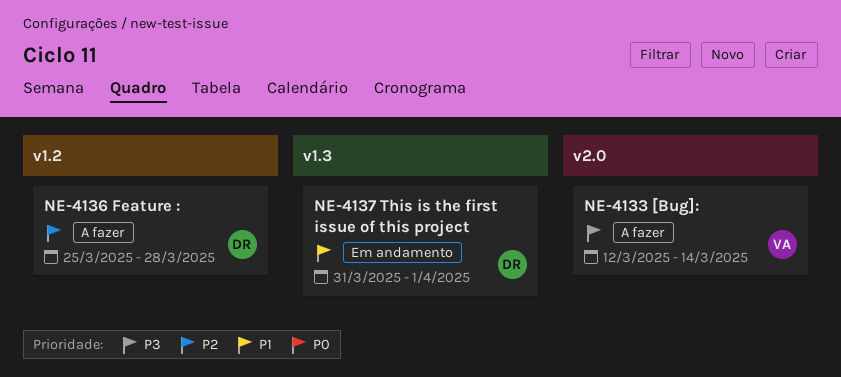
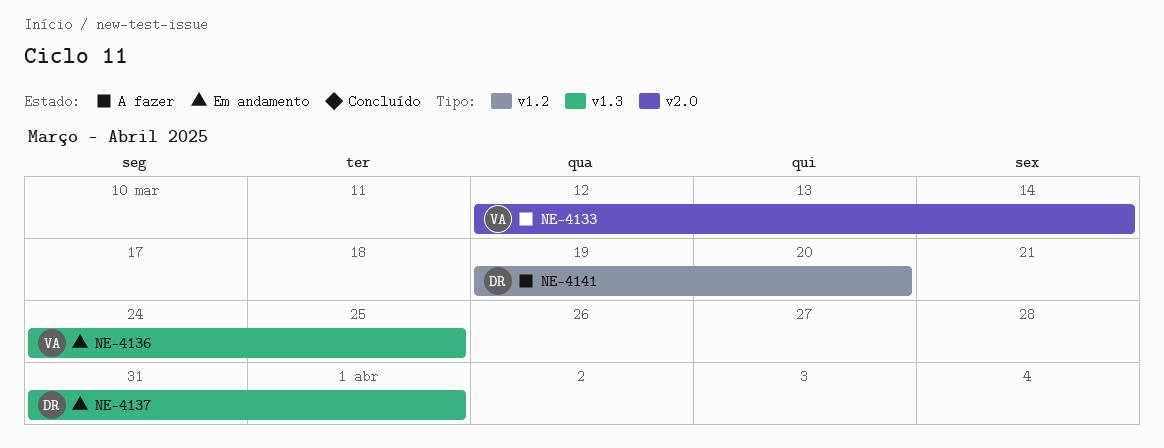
NE-4136, status: A fazer -> Em andamento
NE-4136, owner: DR -> VA
NE-4136, label: v1.2 -> v1.3
NE-4136, start: Mar 25 -> Mar 24
NE-4136, due: Mar 28 -> Mar 25
NE-4141: none -> present

